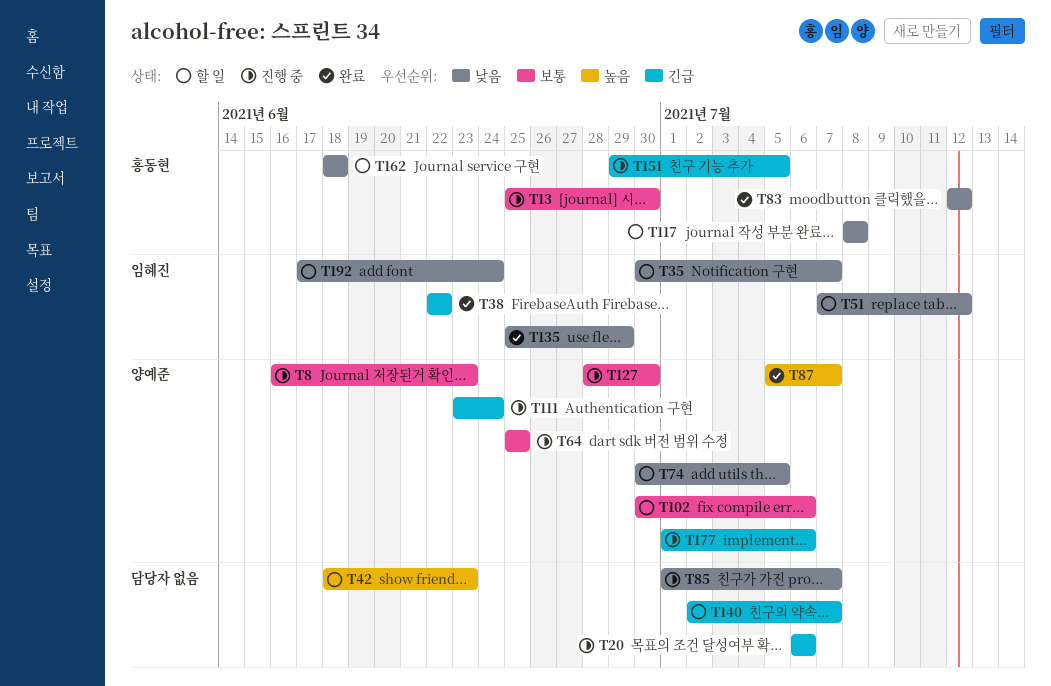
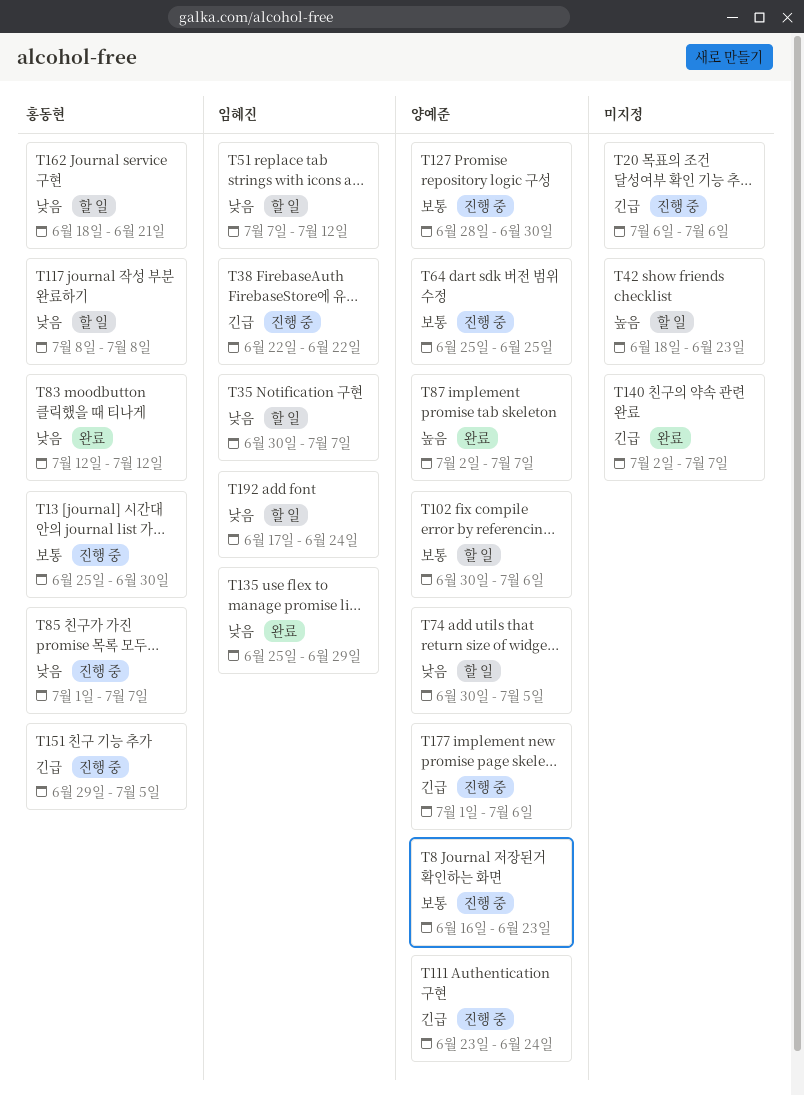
T38, status: 완료 -> 진행 중
T85, owner: none -> 홍동현
T87, start: Jul 5 -> Jul 2
T140, status: 할 일 -> 완료
T162, due: Jun 18 -> Jun 21

